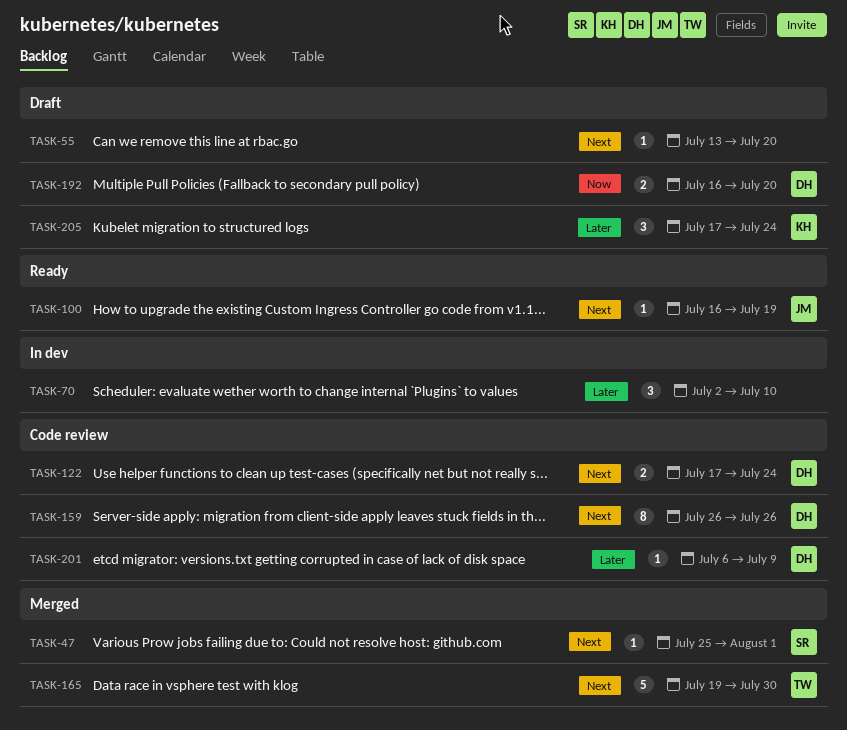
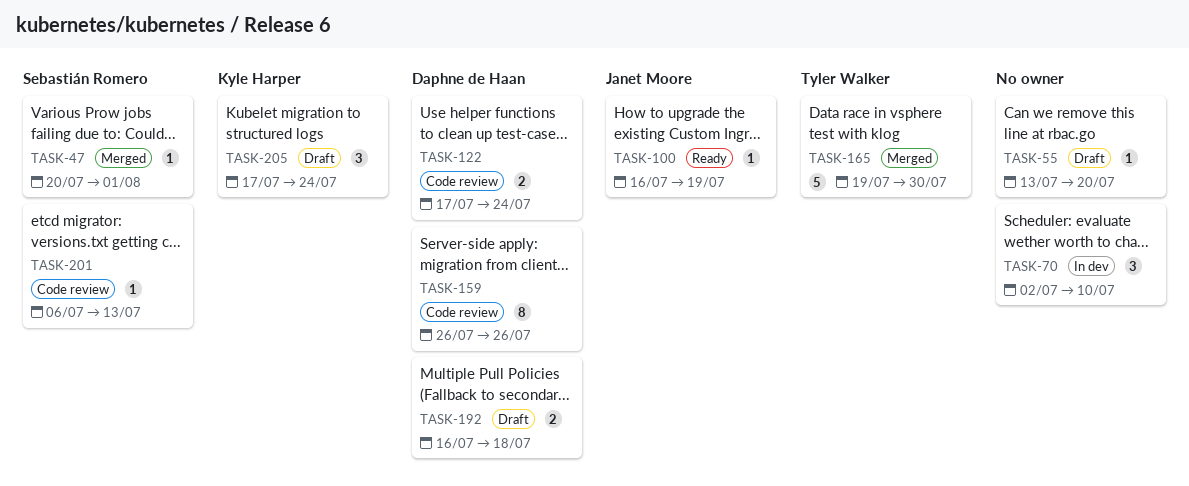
TASK-47, start: Jul 25 -> Jul 20
TASK-192, due: Jul 20 -> Jul 18
TASK-201, owner: Daphne de Haan -> Sebastián Romero
TASK-201, due: Jul 9 -> Jul 13

